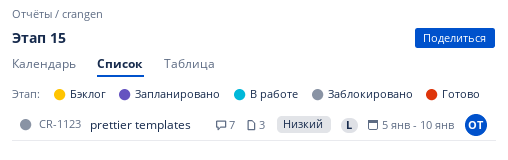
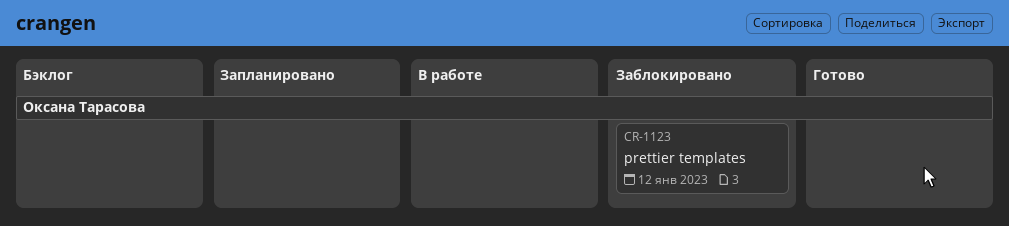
CR-1123, due: Jan 10 -> Jan 12

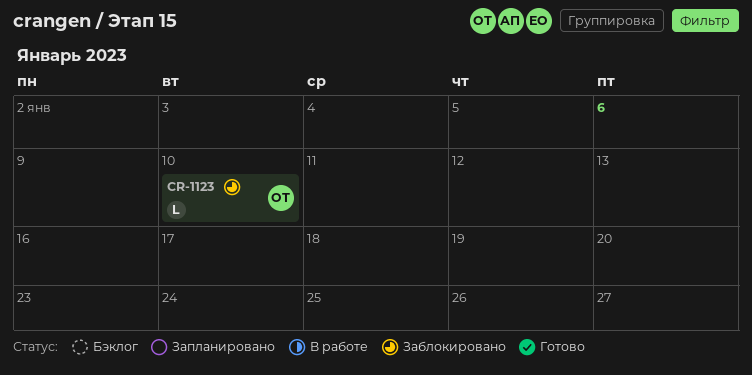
CR-1123, due: Jan 12 -> Jan 10

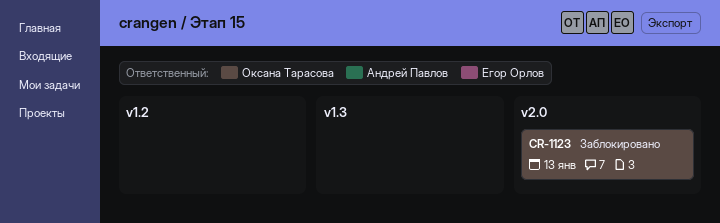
CR-1123, due: Jan 10 -> Jan 13

